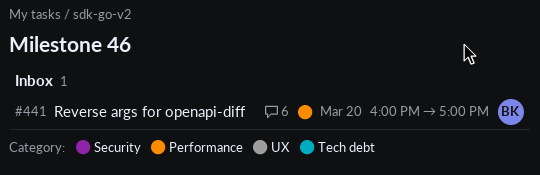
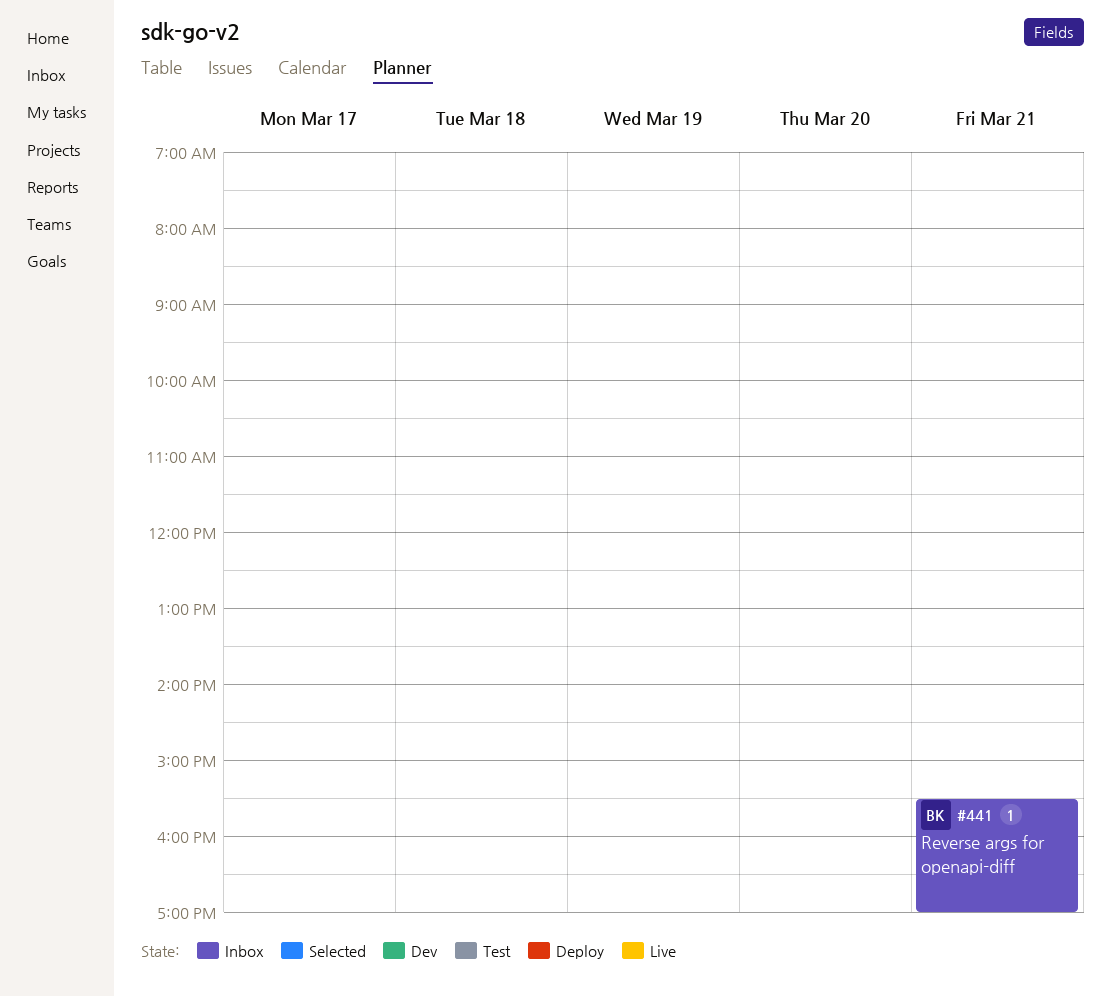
#441, day: Mar 20 -> Mar 21
#441, begins: 16:00 -> 15:30

